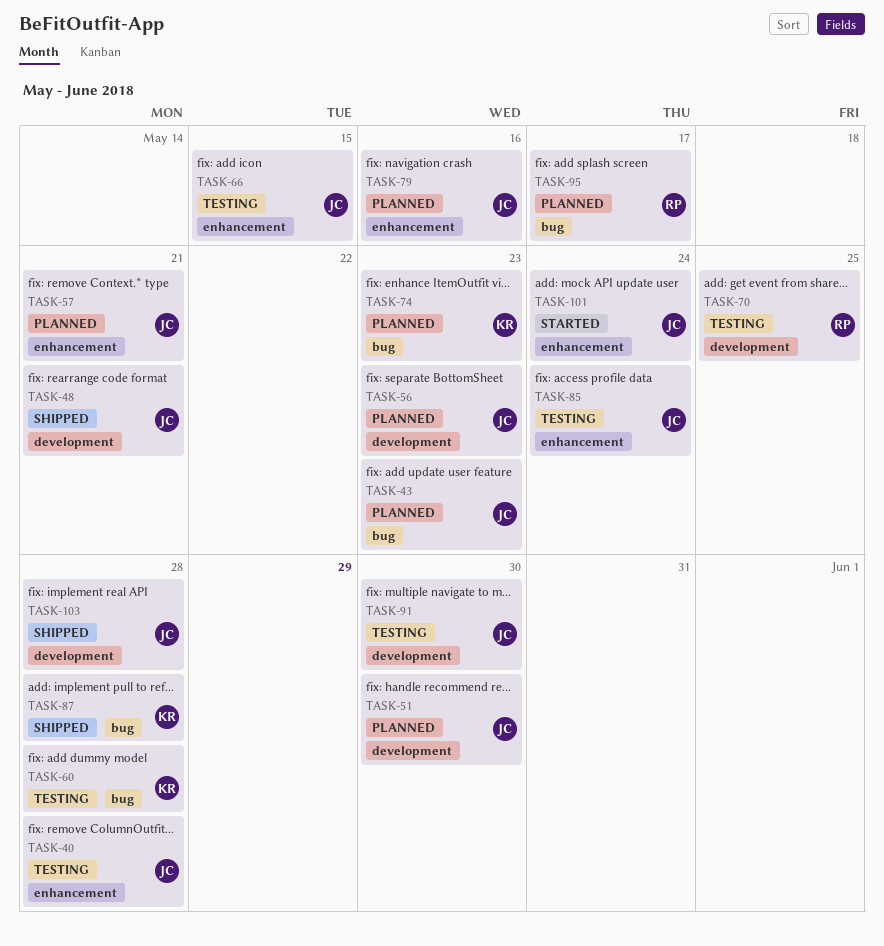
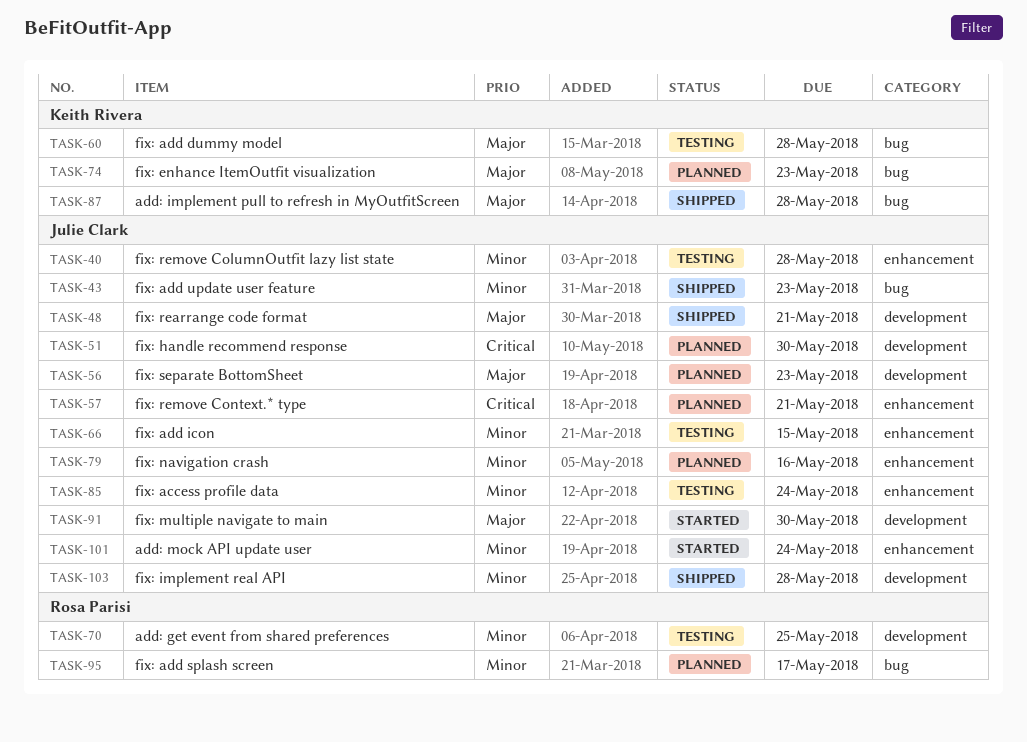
TASK-43, status: Planned -> Shipped
TASK-91, status: Testing -> Started

